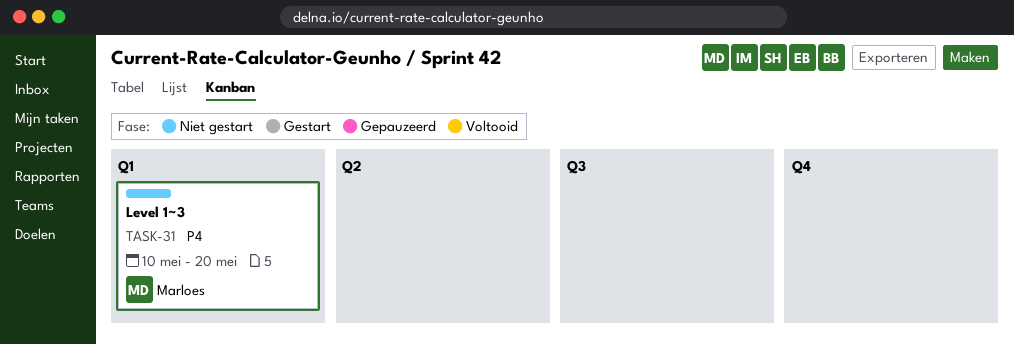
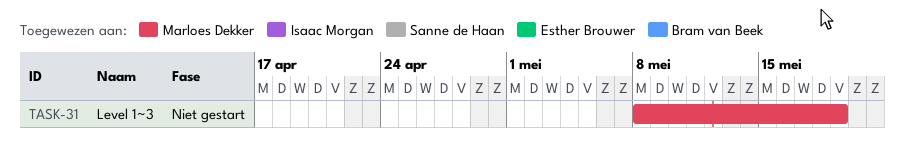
TASK-31, start: May 10 -> May 8
TASK-31, due: May 20 -> May 19

